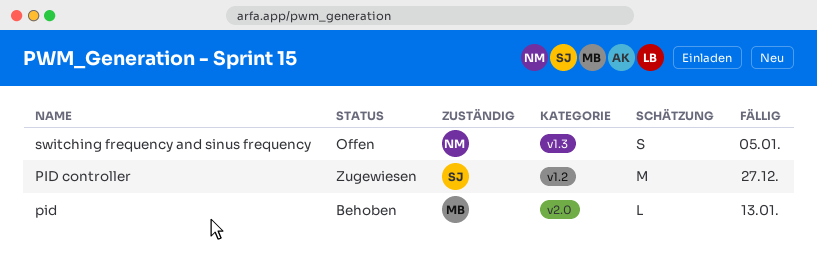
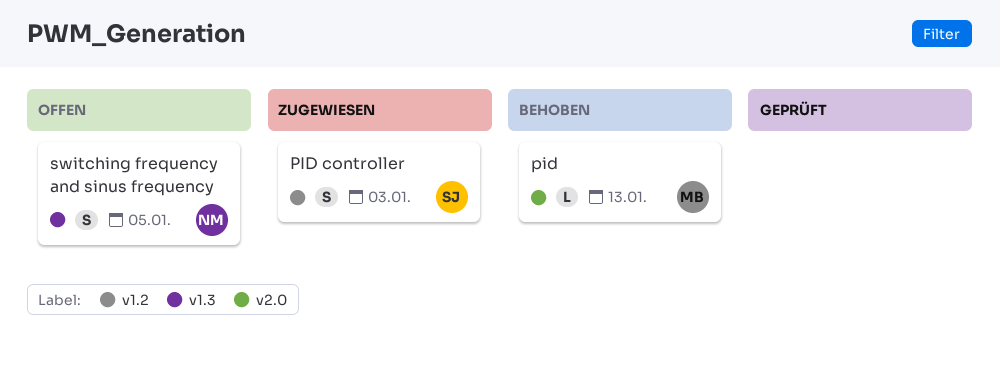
PID controller, estimate: M -> S
PID controller, due: Dec 27 -> Jan 3

